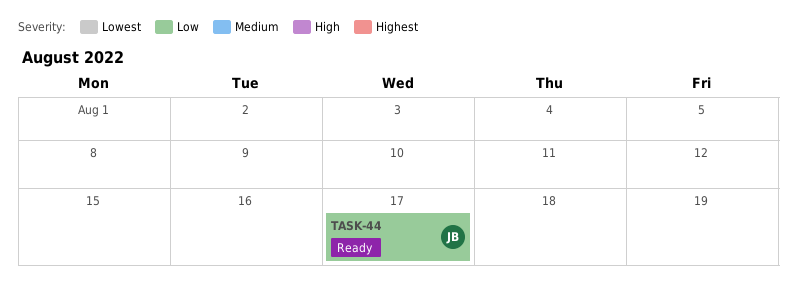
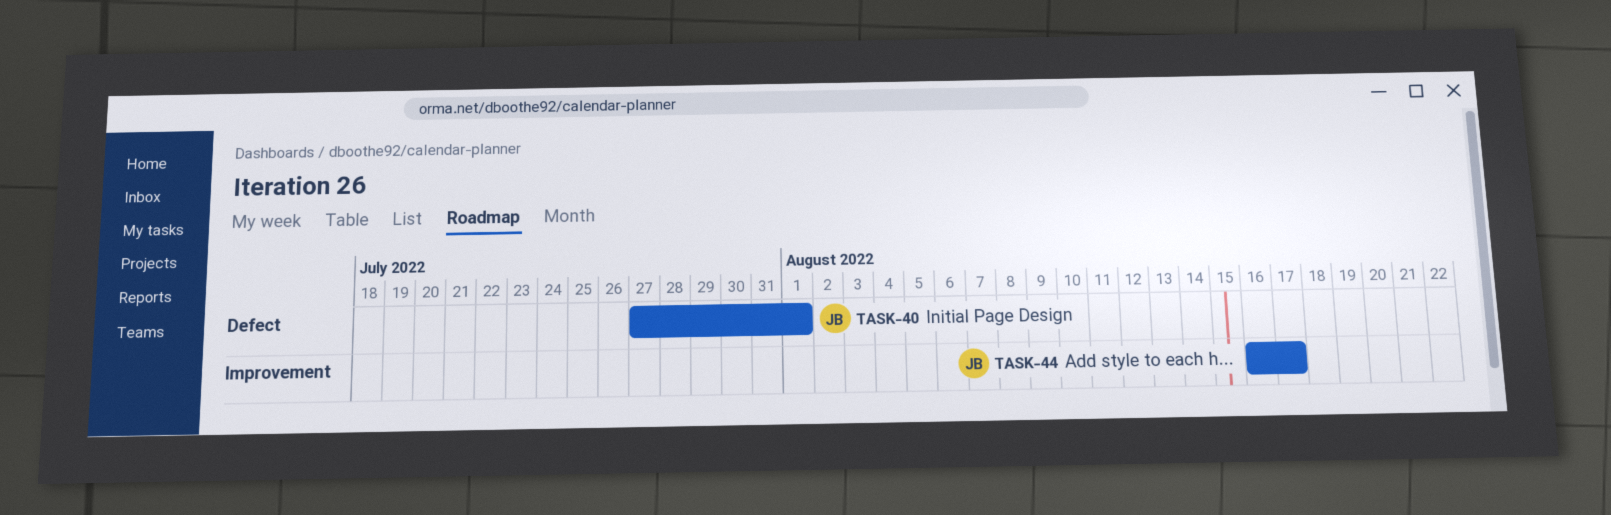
TASK-40: none -> present

